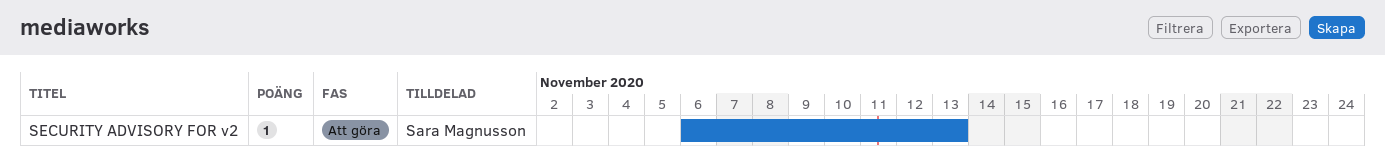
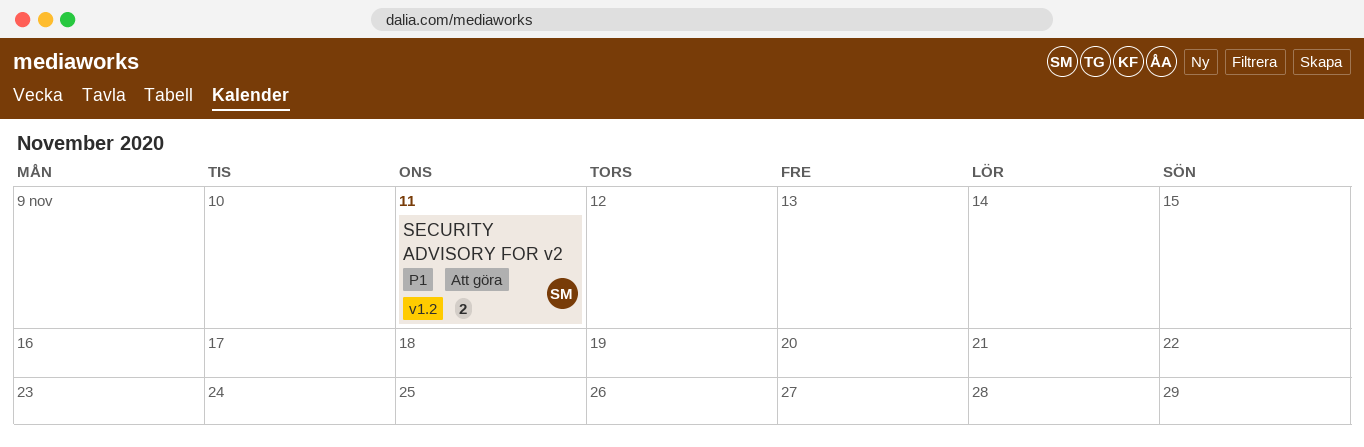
SECURITY ADVISORY FOR v2, estimate: 1 -> 2
SECURITY ADVISORY FOR v2, due: Nov 13 -> Nov 11

